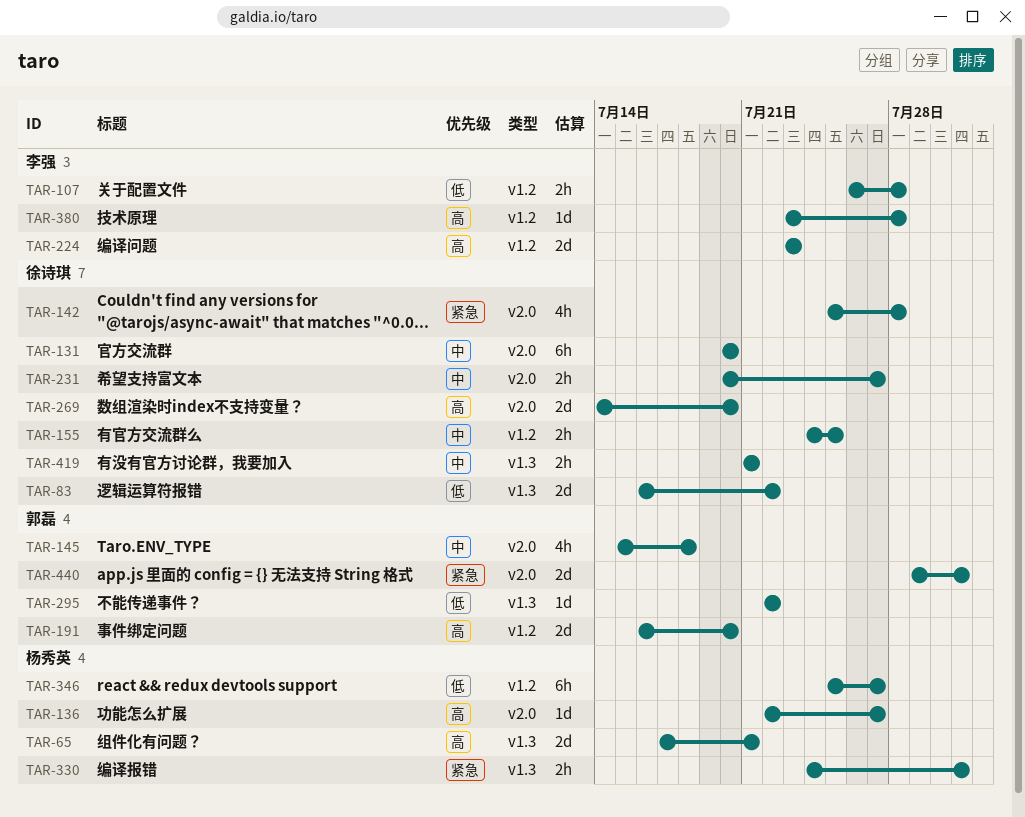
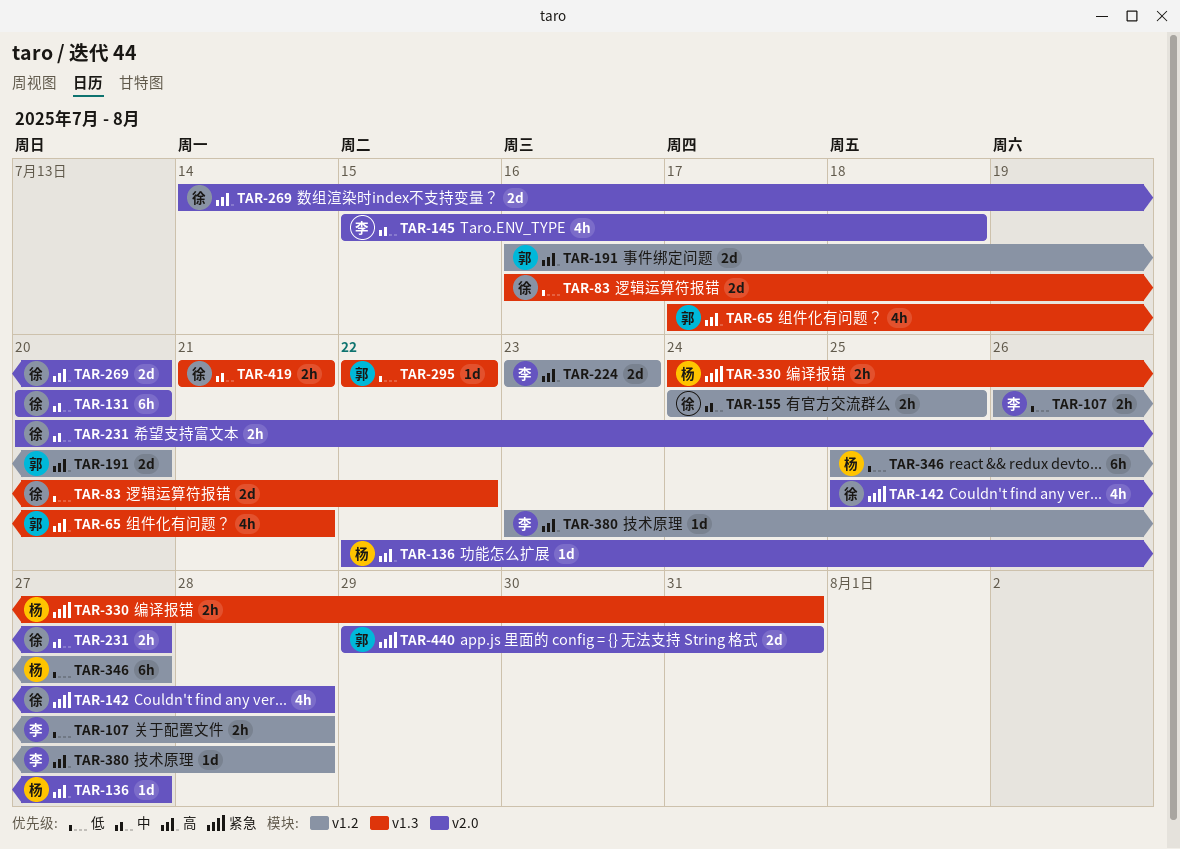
TAR-65, owner: 杨秀英 -> 郭磊
TAR-65, estimate: 2d -> 4h
TAR-145, owner: 郭磊 -> 李强

